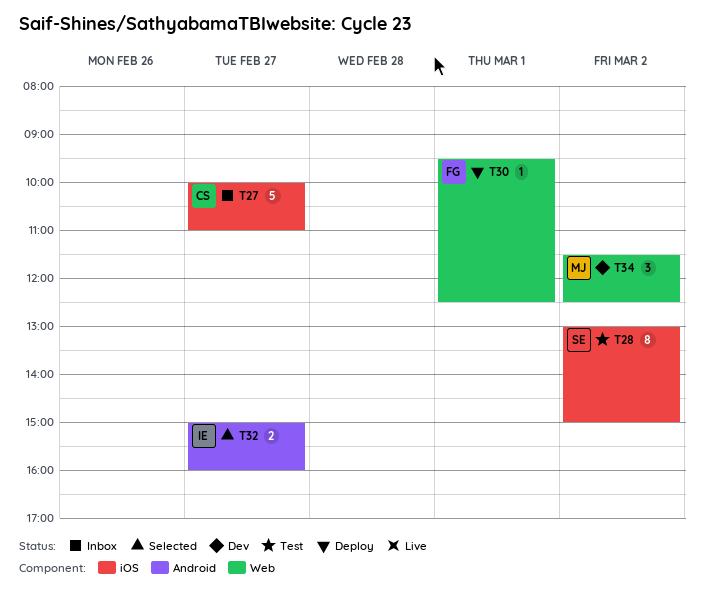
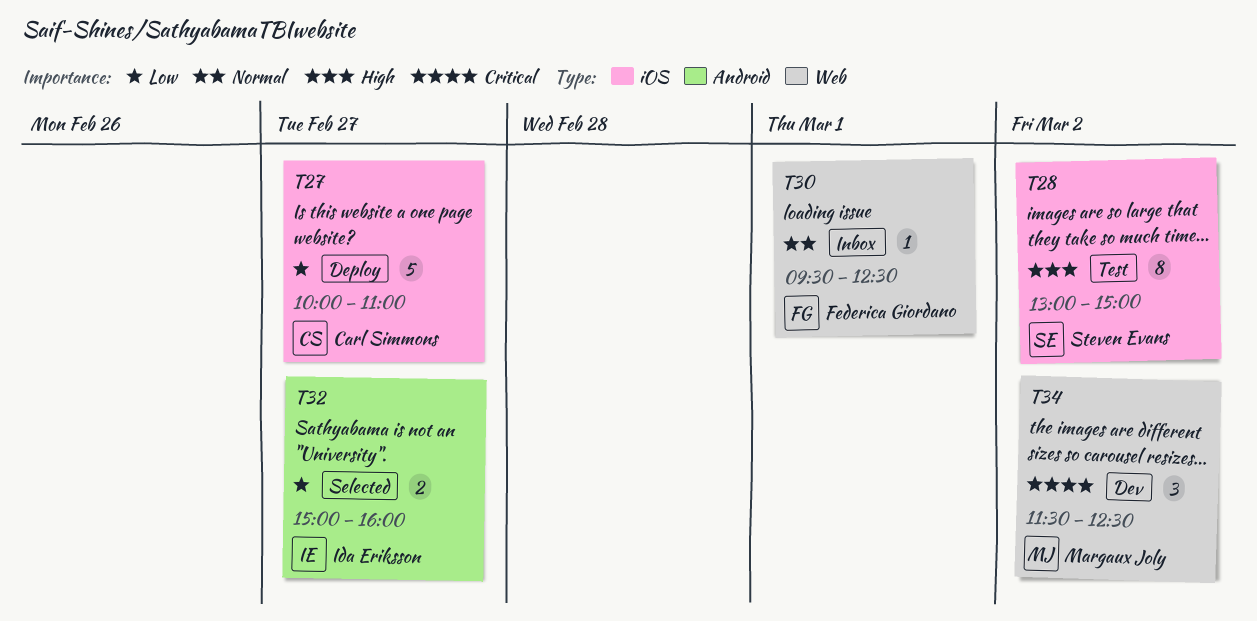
T27, status: Inbox -> Deploy
T30, status: Deploy -> Inbox

